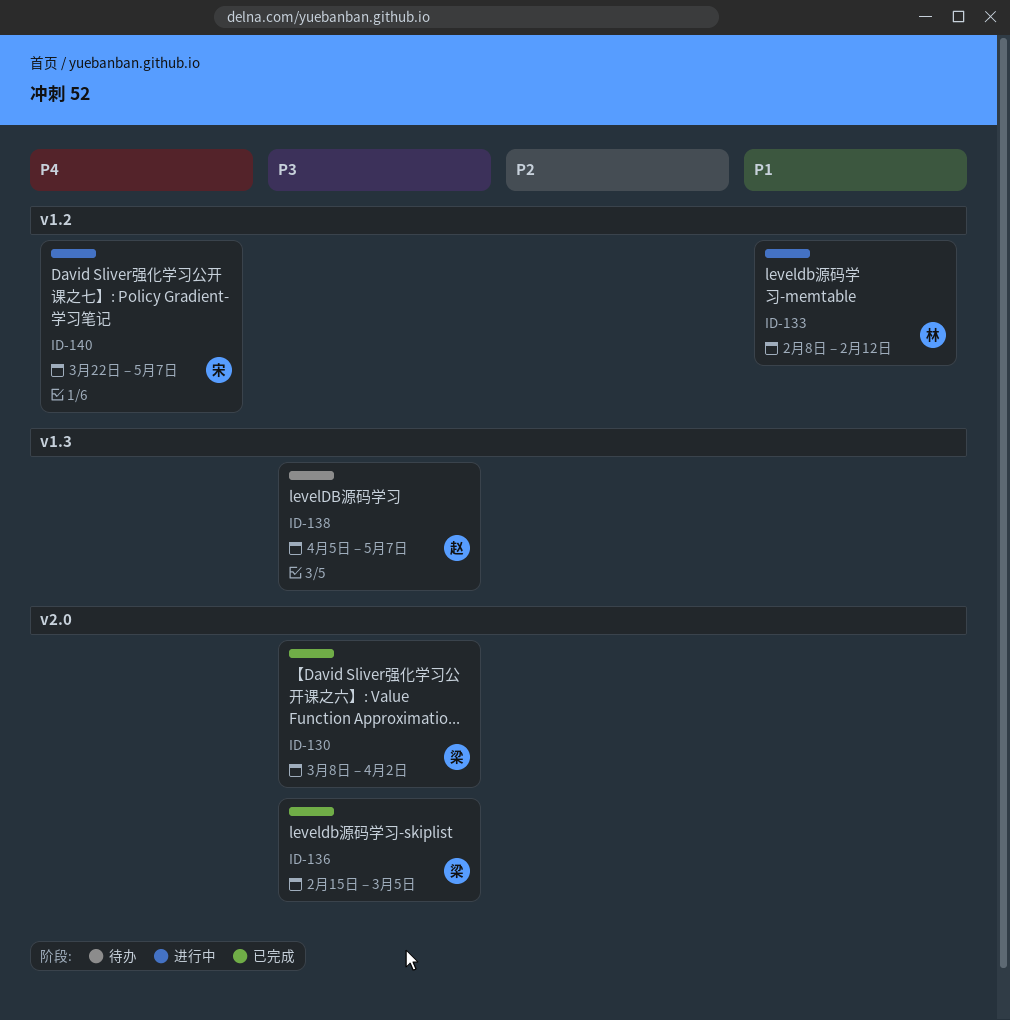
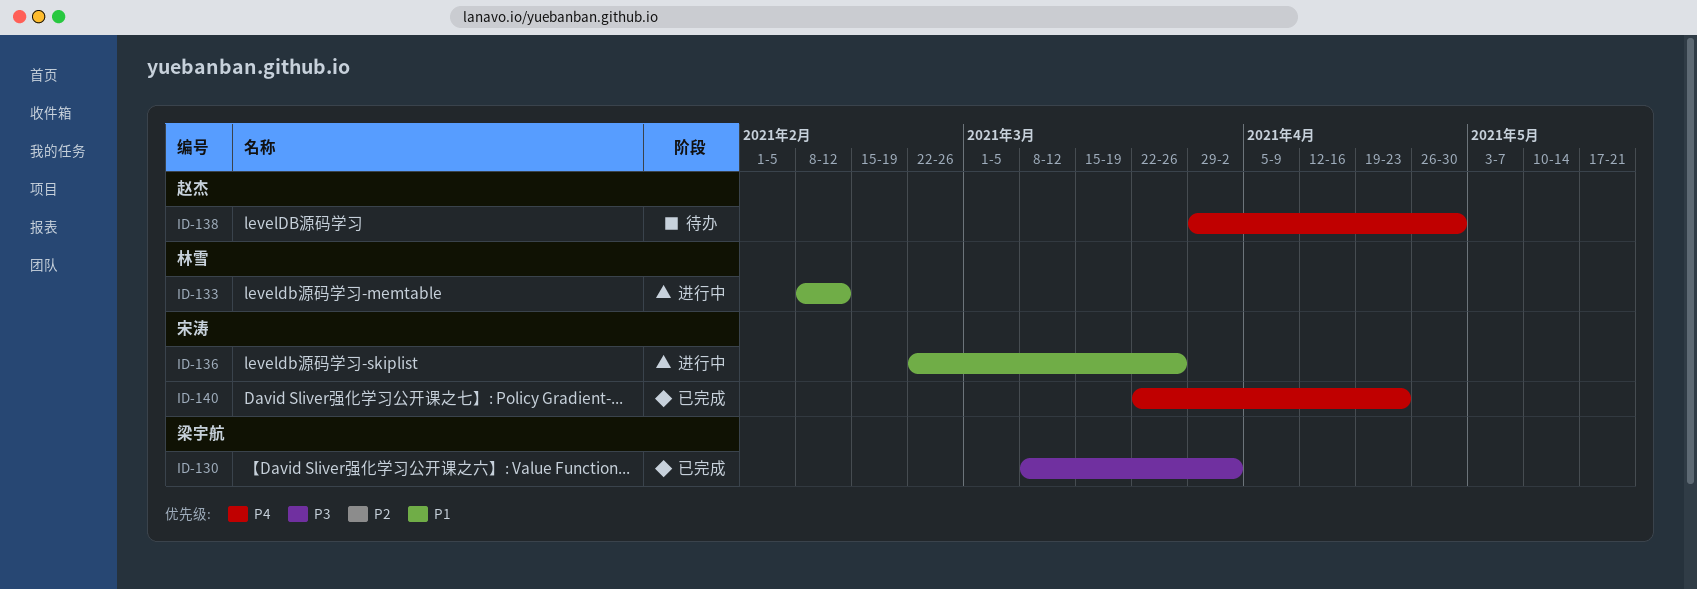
ID-136, status: 已完成 -> 进行中
ID-136, owner: 梁宇航 -> 宋涛
ID-136, priority: P3 -> P1
ID-136, start: Feb 15 -> Feb 22
ID-136, due: Mar 5 -> Mar 26
ID-138, priority: P3 -> P4
ID-138, start: Apr 5 -> Mar 29
ID-138, due: May 7 -> Apr 30
ID-140, status: 进行中 -> 已完成
ID-140, due: May 7 -> Apr 23

